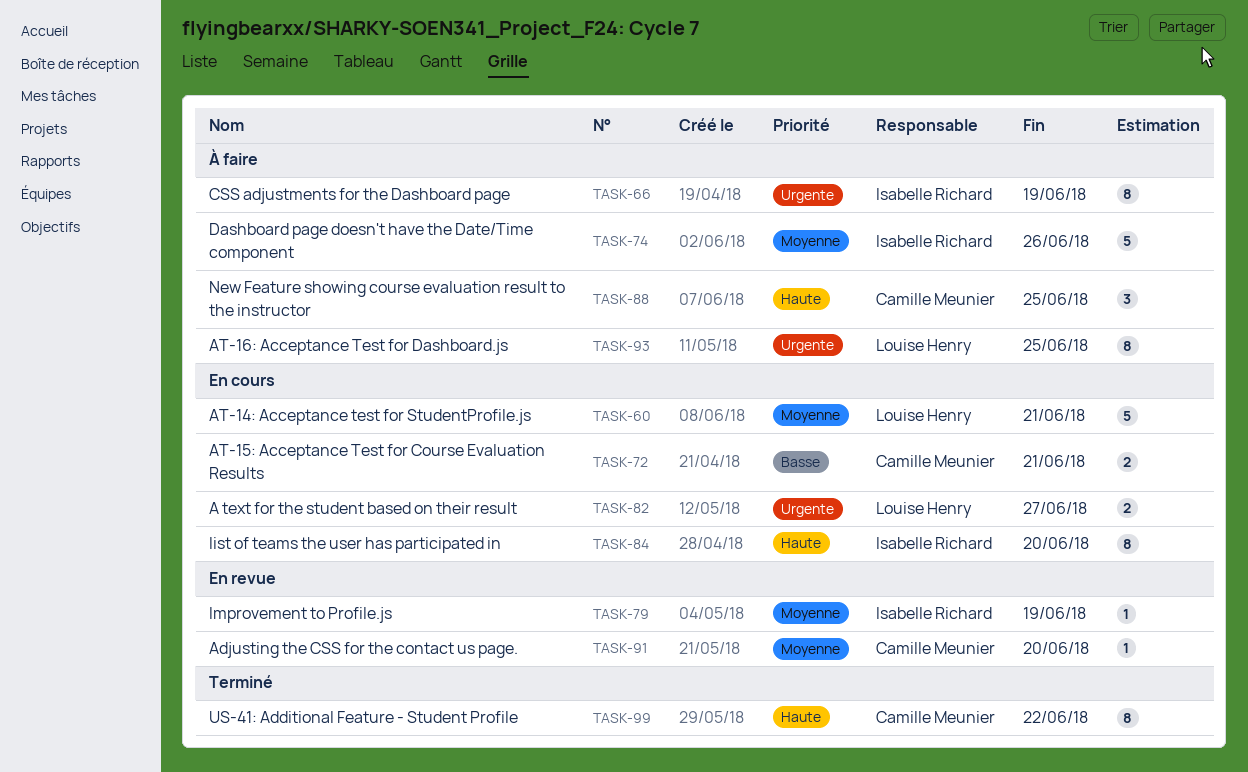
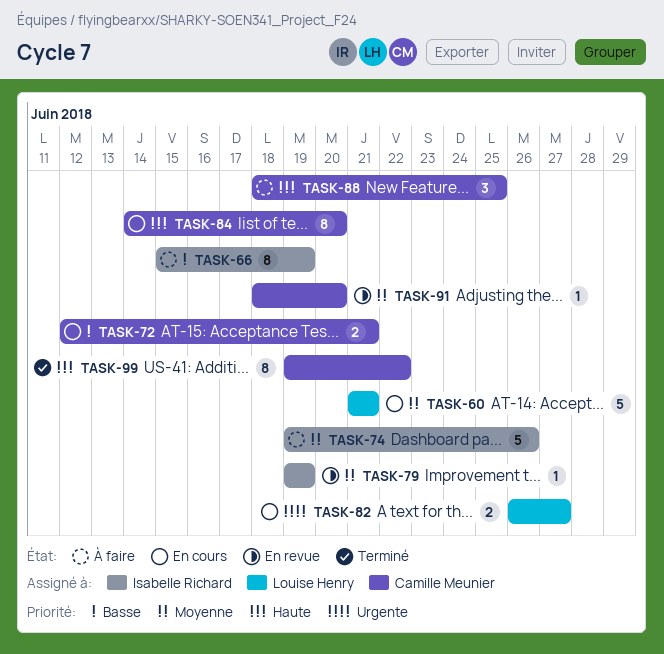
TASK-66, priority: Urgente -> Basse
TASK-84, owner: Isabelle Richard -> Camille Meunier
TASK-93: present -> none

